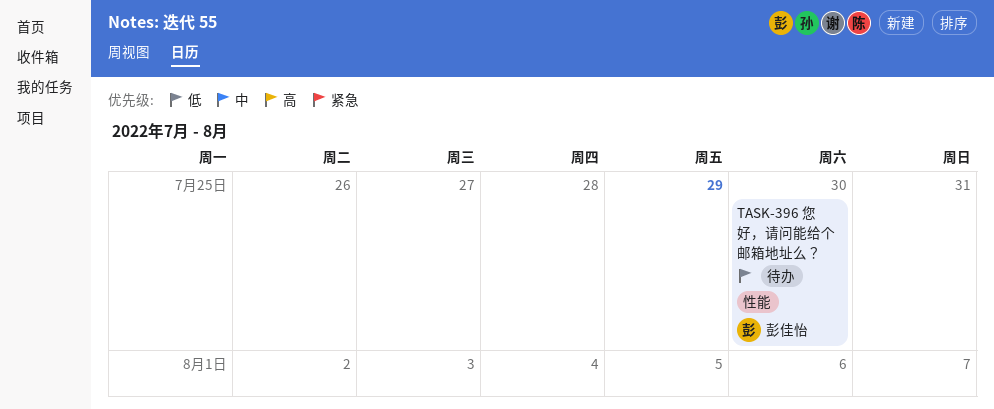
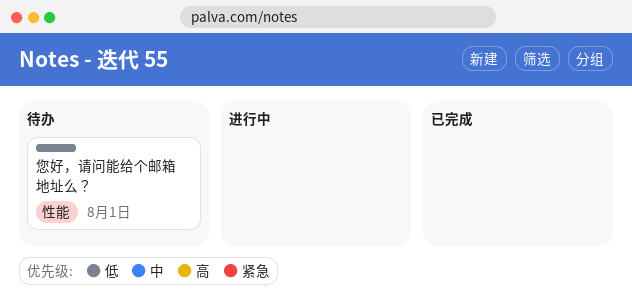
您好，请问能给个邮箱地址么？, due: Jul 30 -> Aug 1

